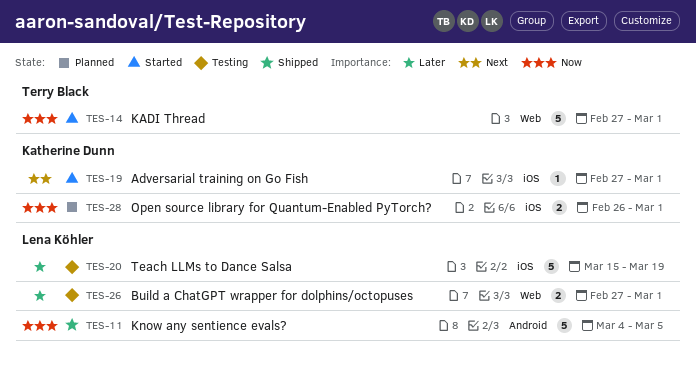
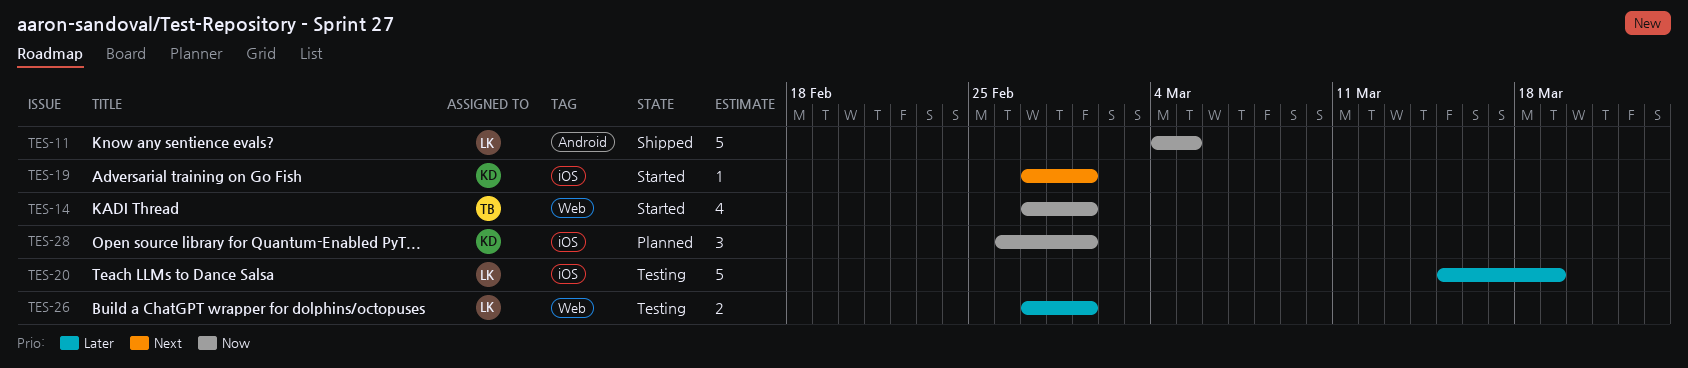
TES-14, estimate: 5 -> 4
TES-28, estimate: 2 -> 3

